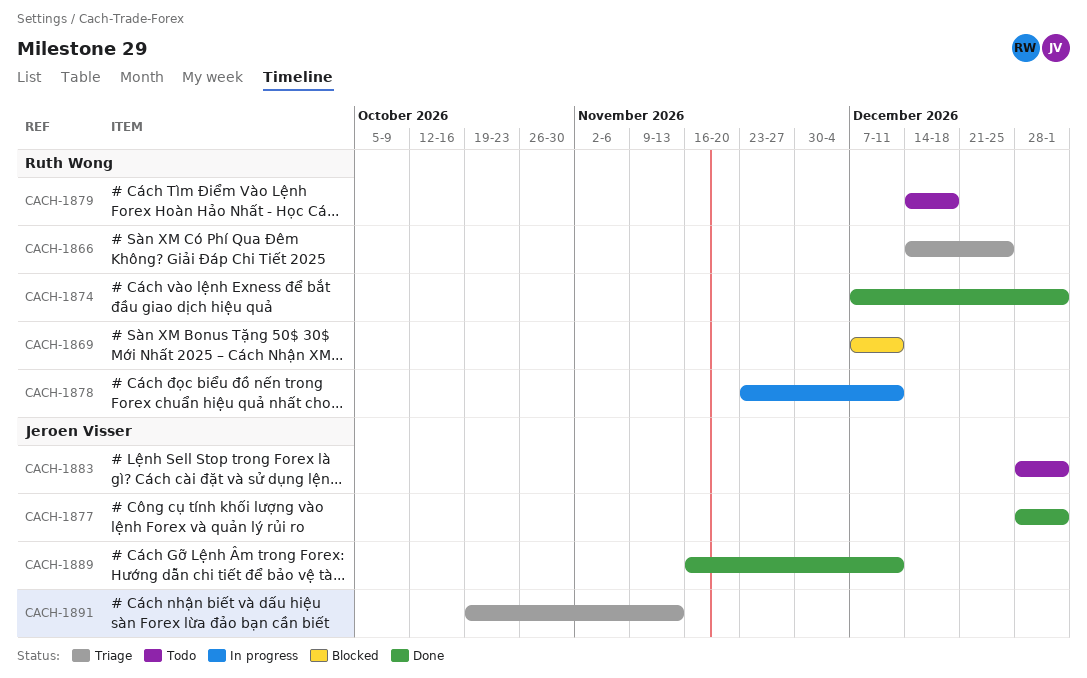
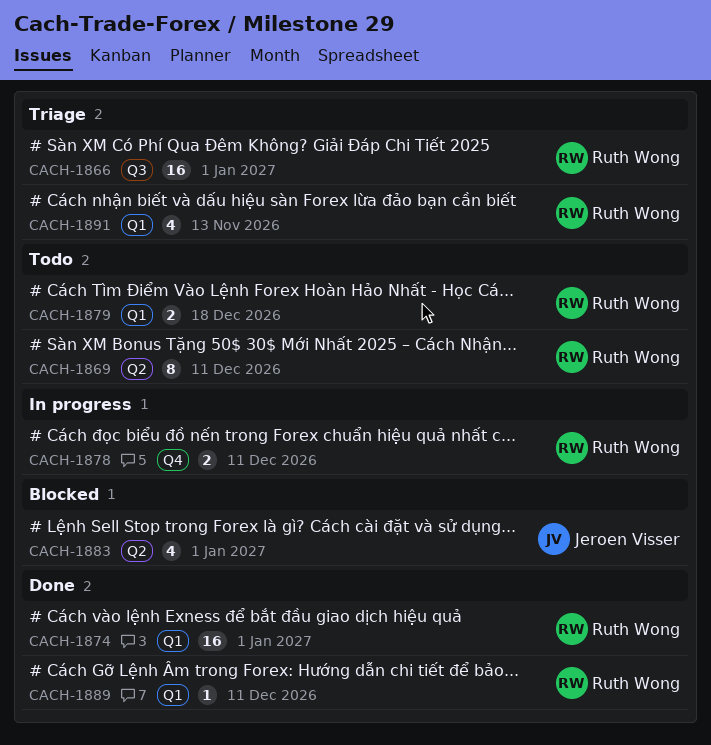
CACH-1866, due: Dec 25 -> Jan 1
CACH-1869, status: Blocked -> Todo
CACH-1877: present -> none
CACH-1883, status: Todo -> Blocked
CACH-1889, owner: Jeroen Visser -> Ruth Wong
CACH-1891, owner: Jeroen Visser -> Ruth Wong

